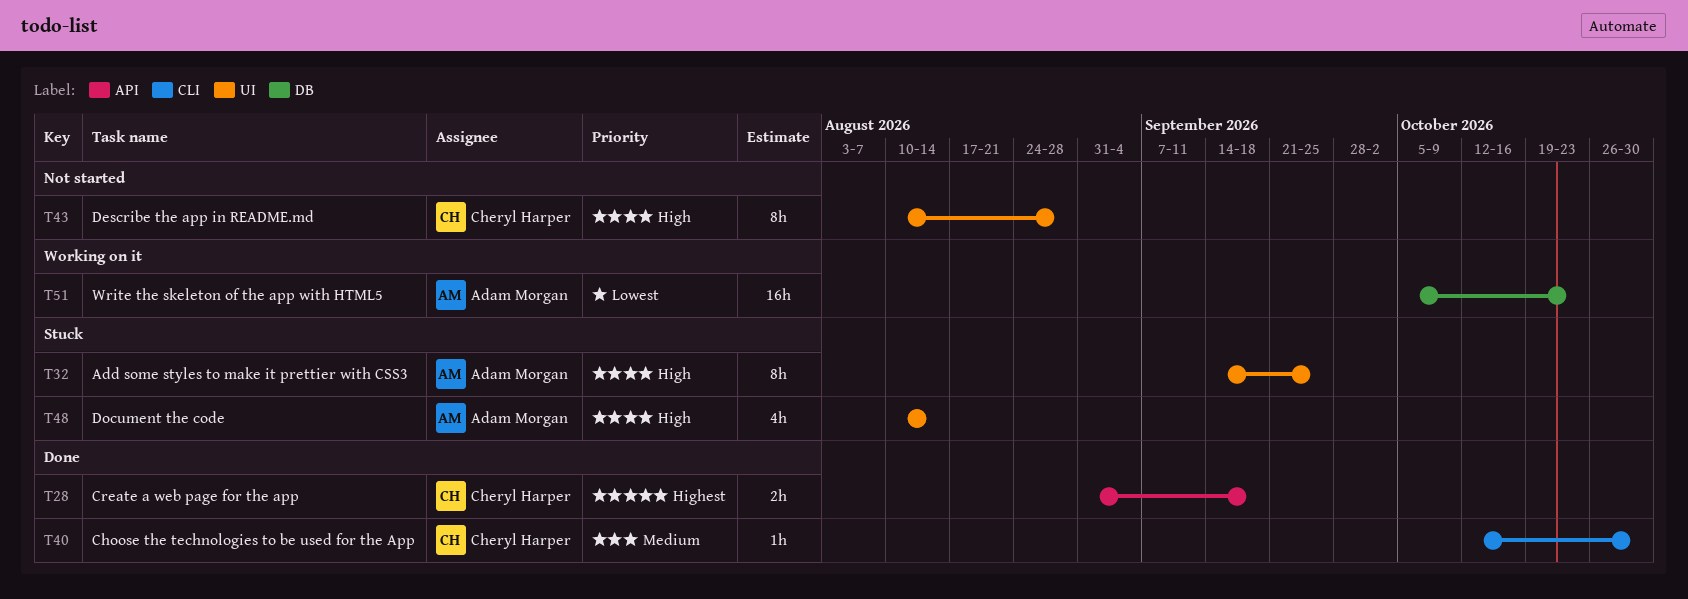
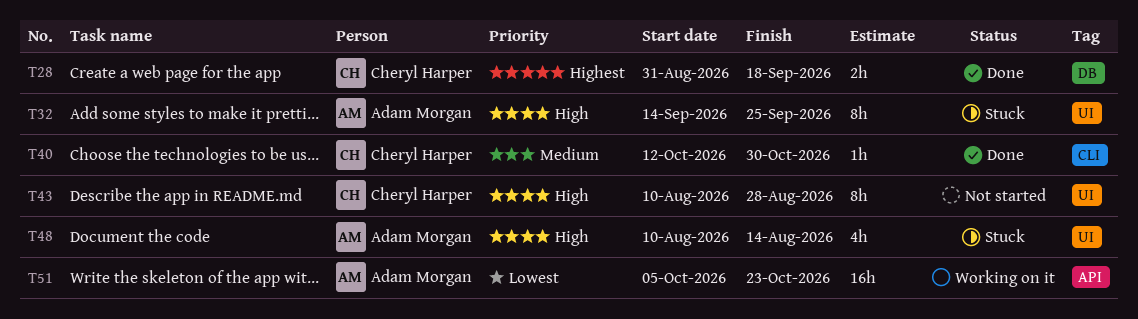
T28, label: API -> DB
T51, label: DB -> API

